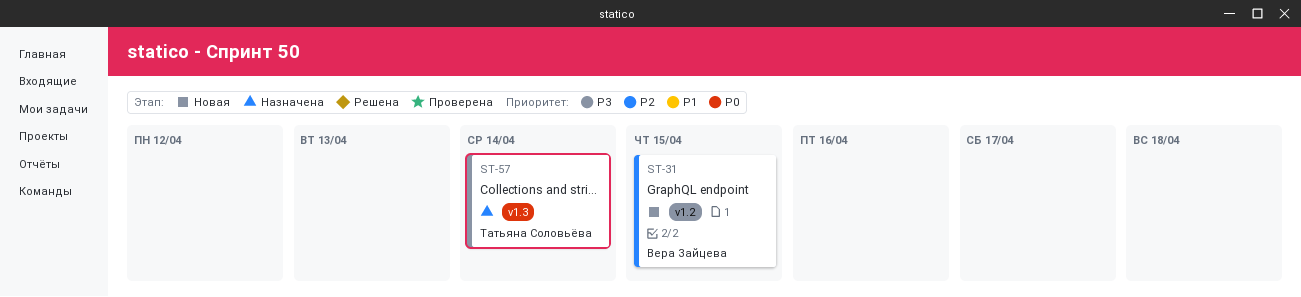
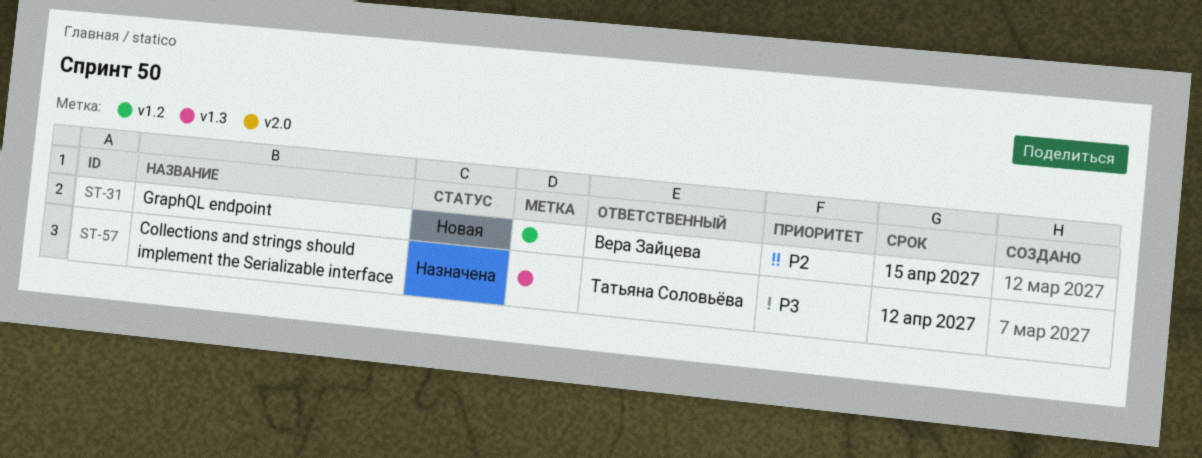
ST-57, due: Apr 14 -> Apr 12

